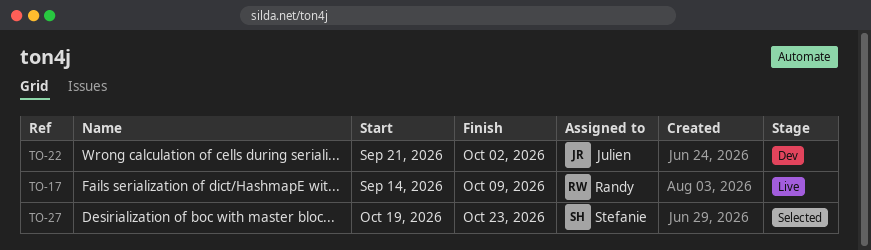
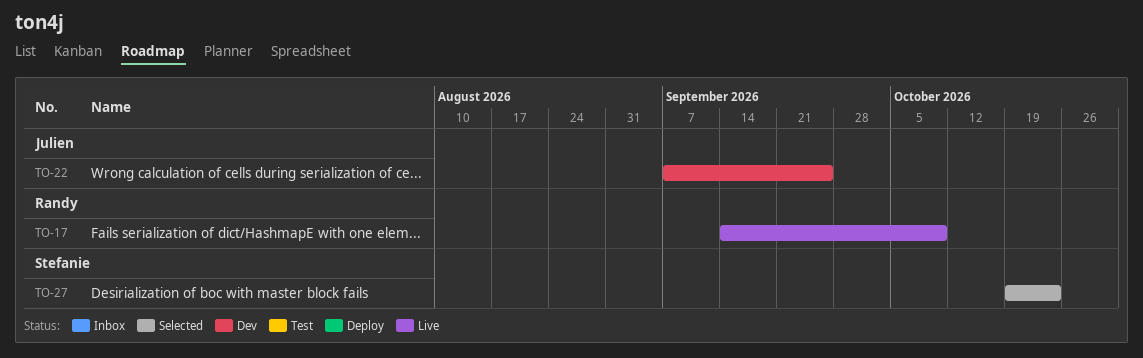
TO-22, start: Sep 21 -> Sep 7
TO-22, due: Oct 2 -> Sep 25

